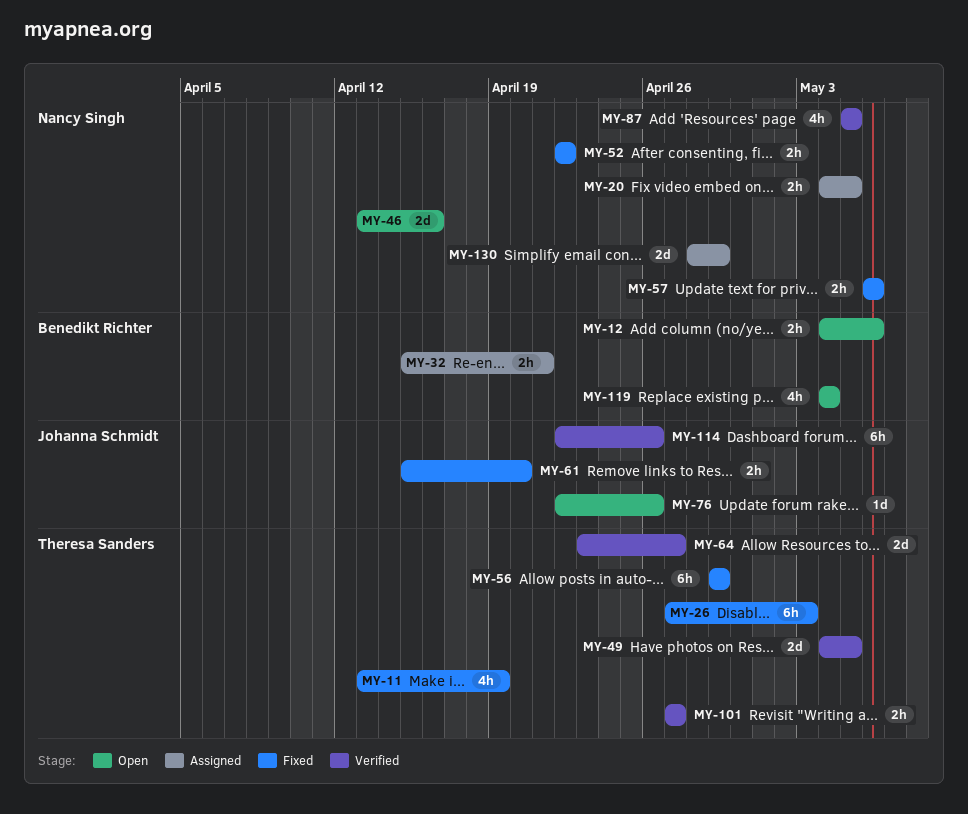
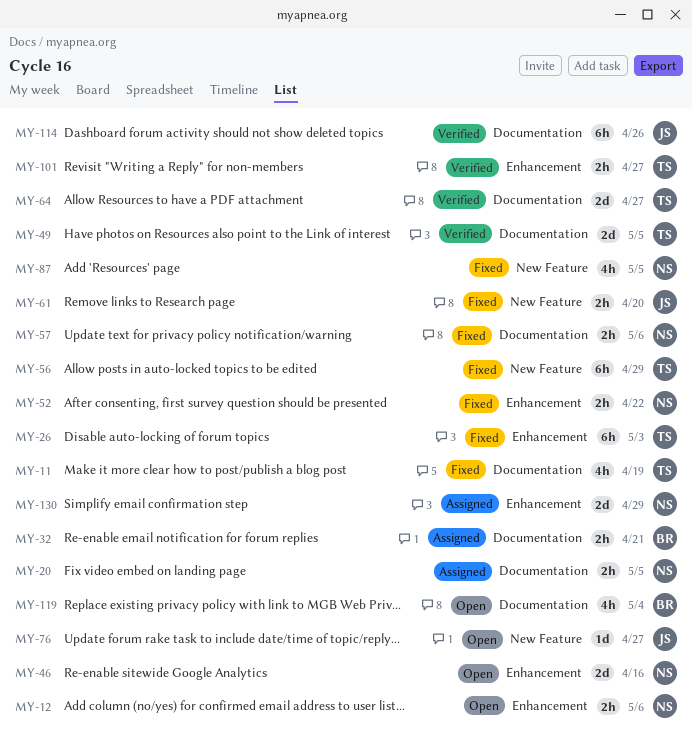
MY-12, owner: Benedikt Richter -> Nancy Singh
MY-76, due: Apr 26 -> Apr 27
MY-87, status: Verified -> Fixed

